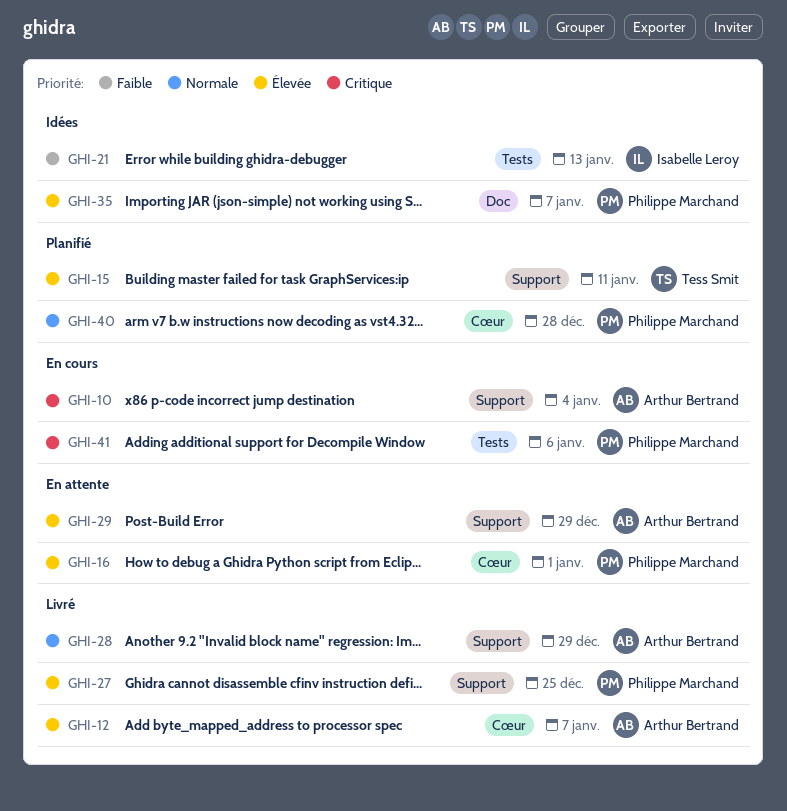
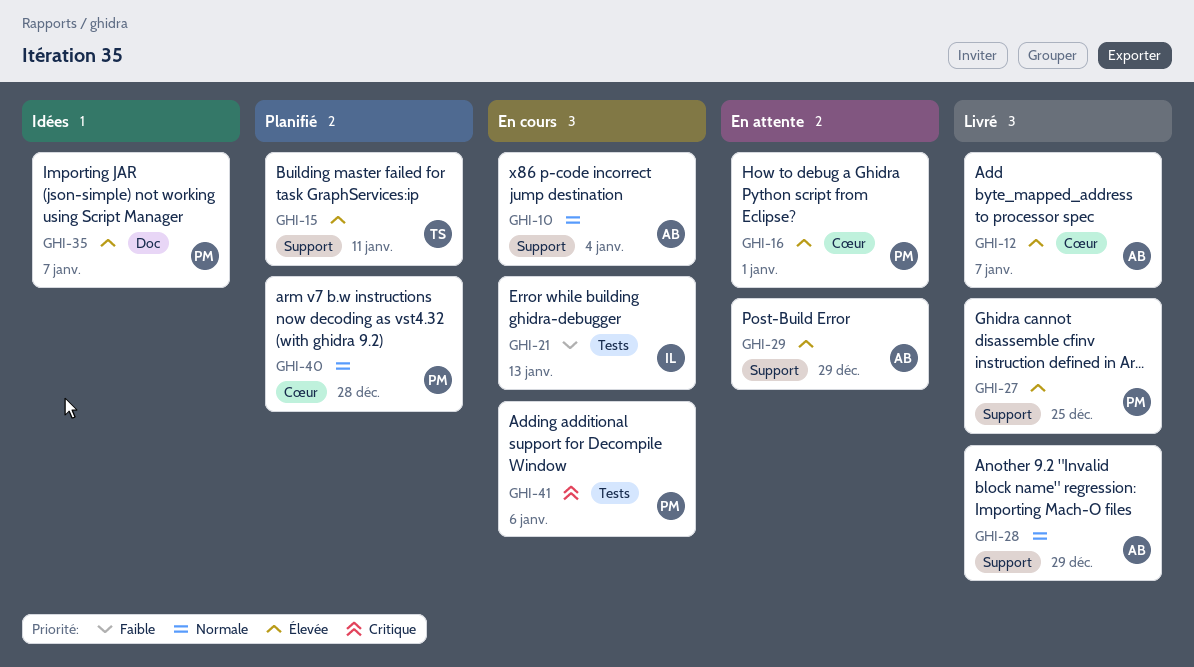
GHI-10, priority: Critique -> Normale
GHI-21, status: Idées -> En cours

